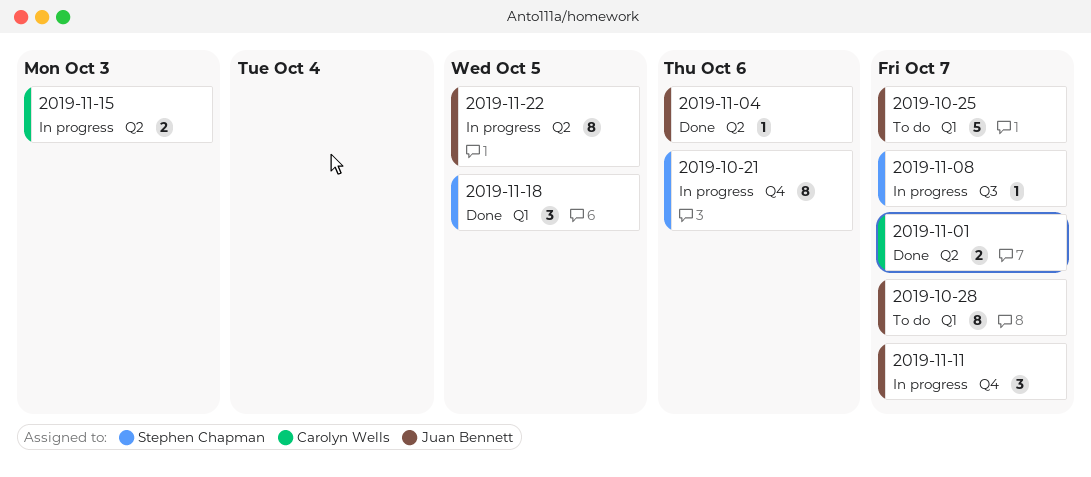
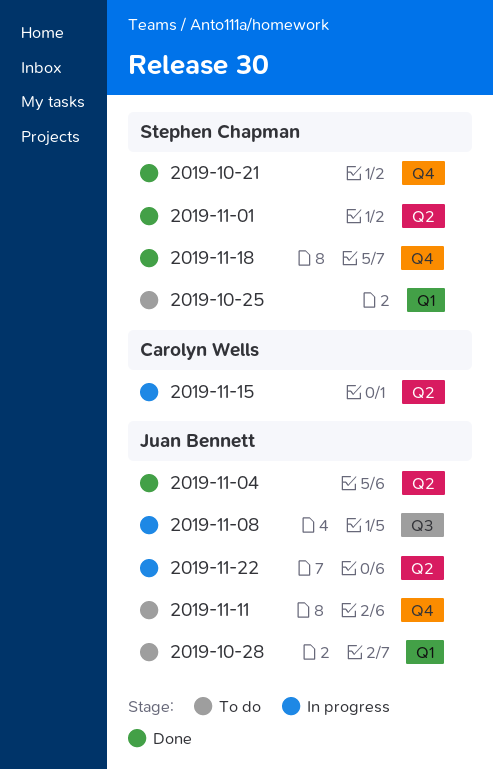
2019-10-21, status: In progress -> Done
2019-10-25, owner: Juan Bennett -> Stephen Chapman
2019-11-01, owner: Carolyn Wells -> Stephen Chapman
2019-11-08, owner: Stephen Chapman -> Juan Bennett
2019-11-11, status: In progress -> To do
2019-11-18, label: Q1 -> Q4

